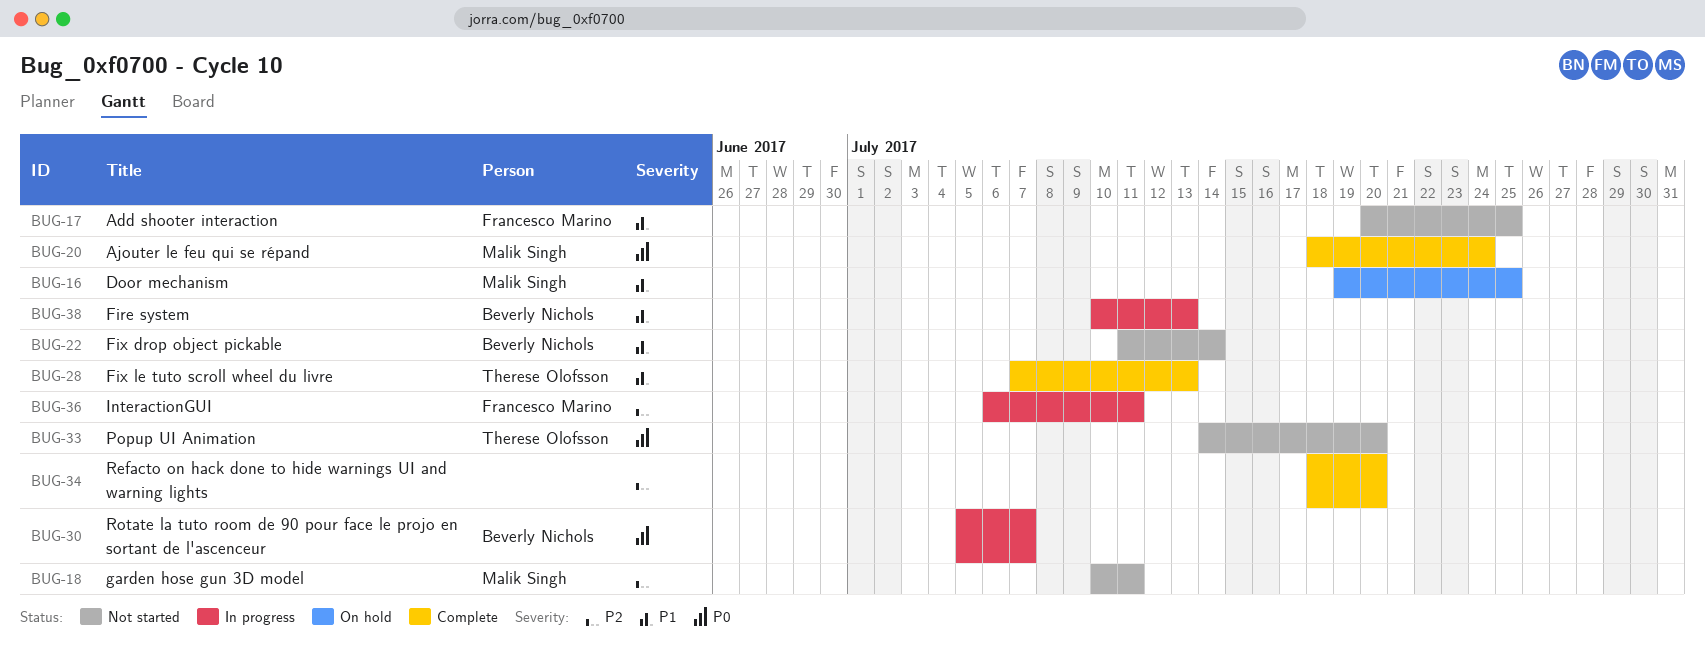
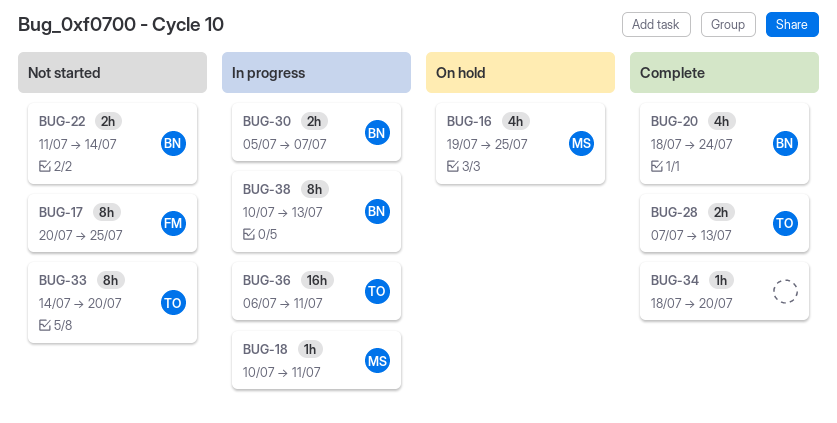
BUG-18, status: Not started -> In progress
BUG-20, owner: Malik Singh -> Beverly Nichols
BUG-36, owner: Francesco Marino -> Therese Olofsson

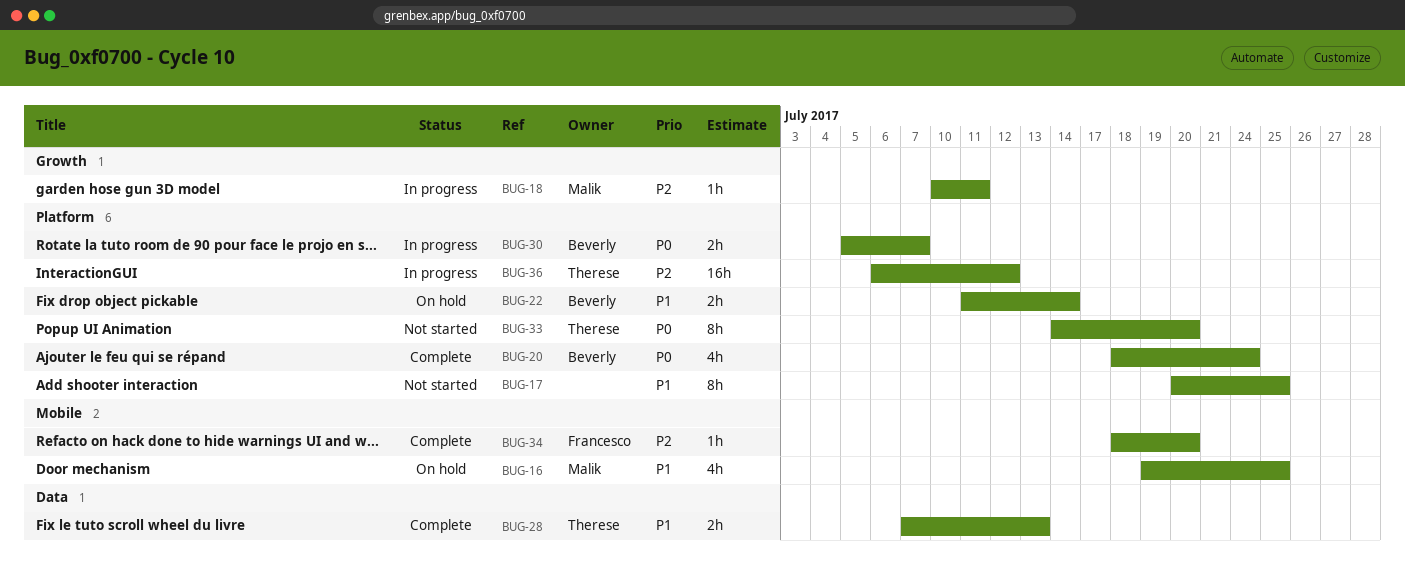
BUG-17, owner: Francesco -> none
BUG-22, status: Not started -> On hold
BUG-34, owner: none -> Francesco
BUG-36, due: Jul 11 -> Jul 12
BUG-38: present -> none

